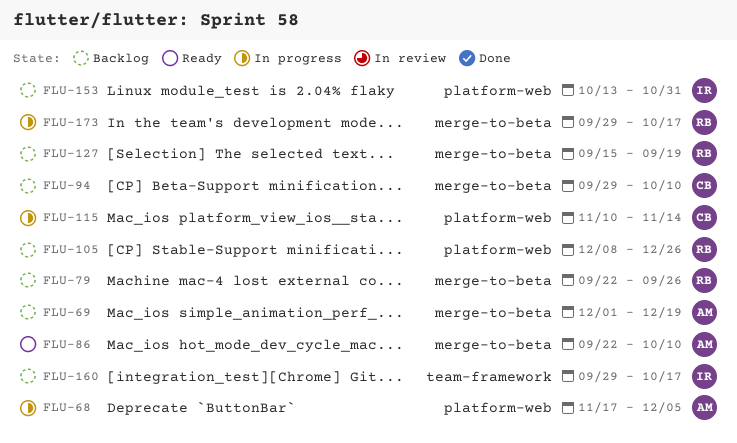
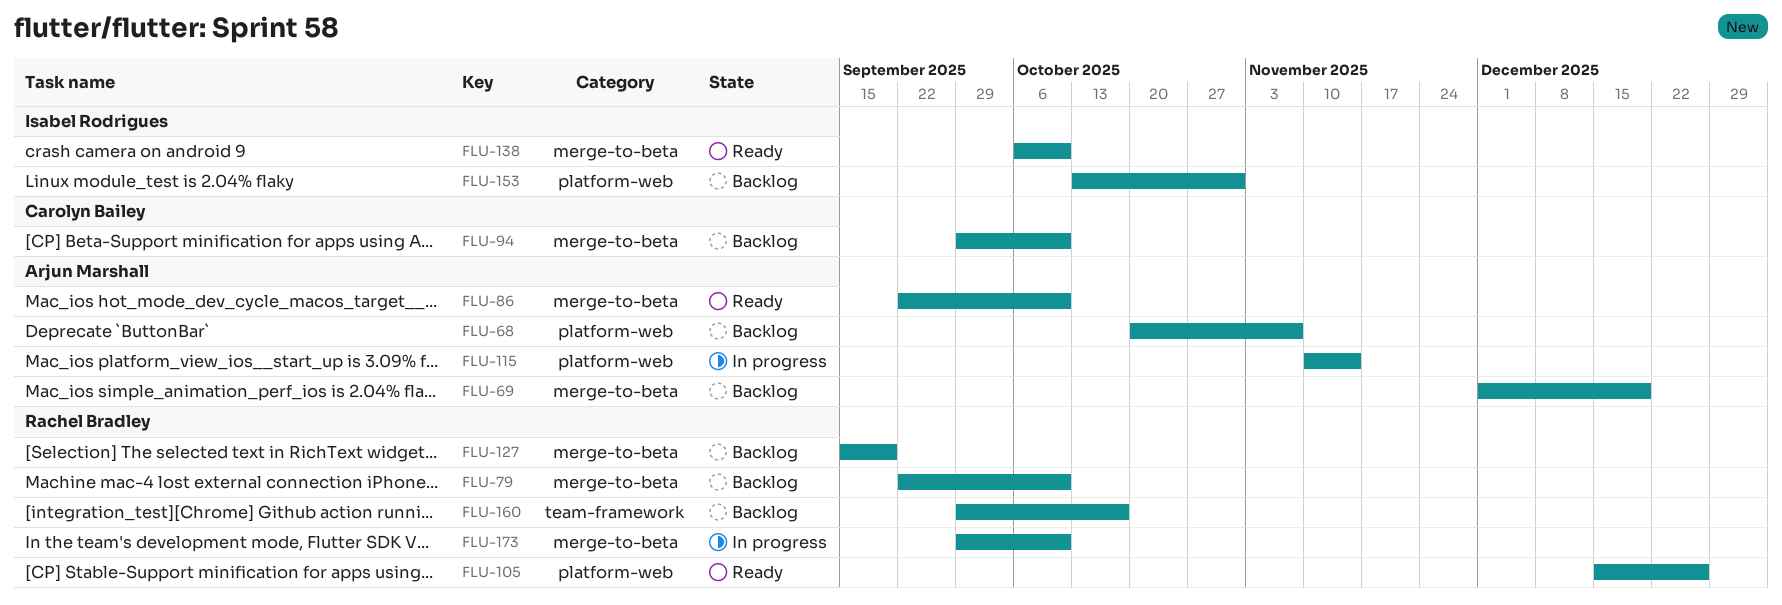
FLU-68, status: In progress -> Backlog
FLU-68, start: Nov 17 -> Oct 20
FLU-68, due: Dec 5 -> Nov 7
FLU-79, due: Sep 26 -> Oct 10
FLU-105, status: Backlog -> Ready
FLU-105, start: Dec 8 -> Dec 15
FLU-115, owner: Carolyn Bailey -> Arjun Marshall
FLU-138: none -> present
FLU-160, owner: Isabel Rodrigues -> Rachel Bradley
FLU-173, due: Oct 17 -> Oct 10

